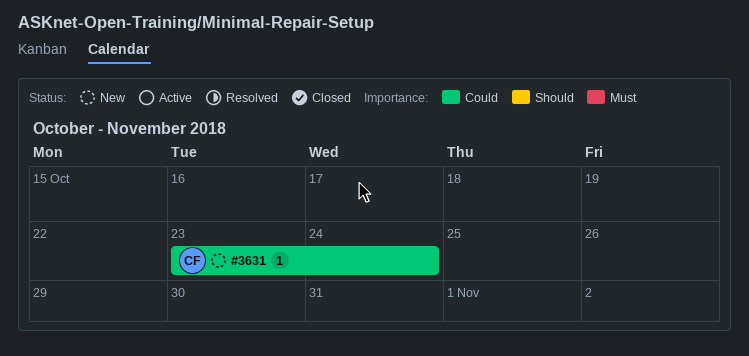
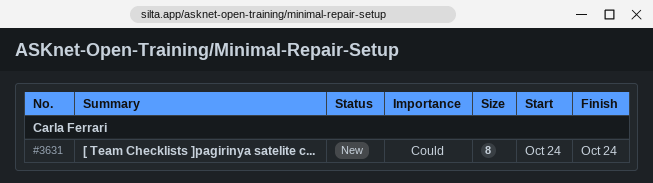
#3631, estimate: 1 -> 8
#3631, start: Oct 23 -> Oct 24

